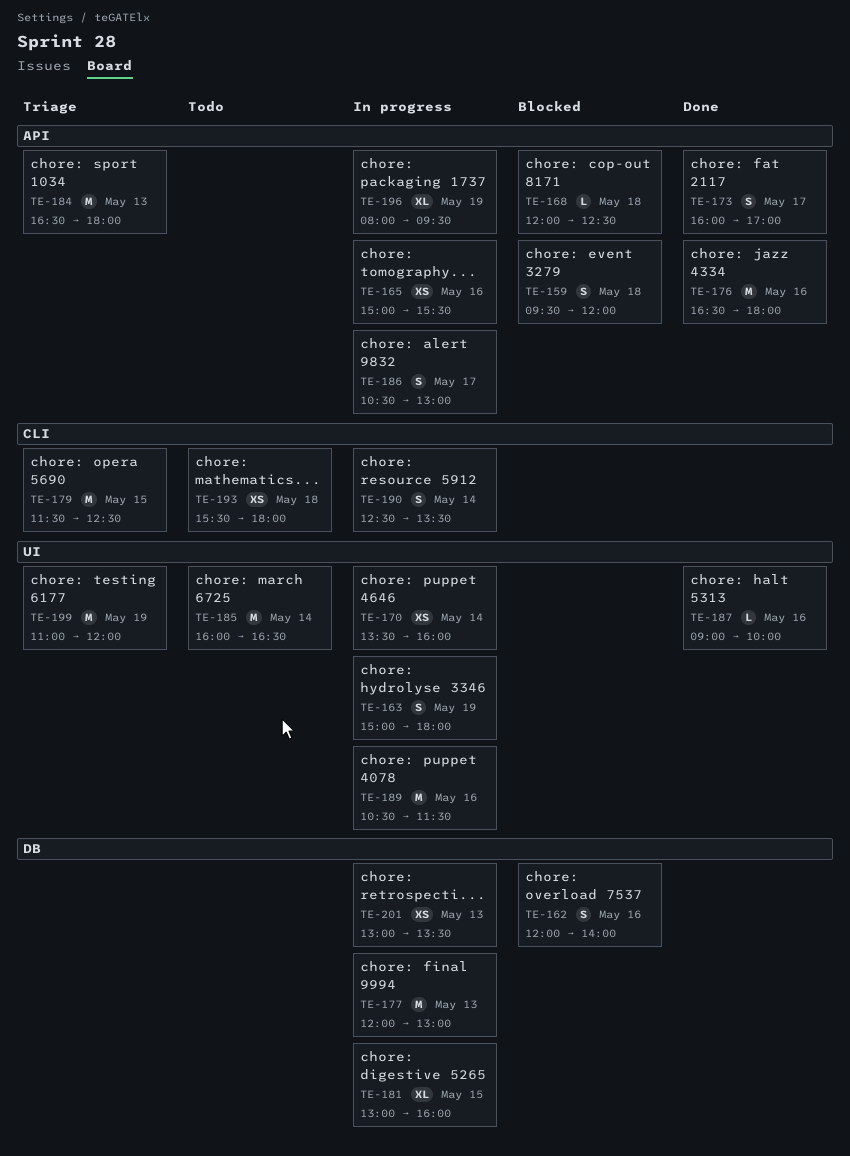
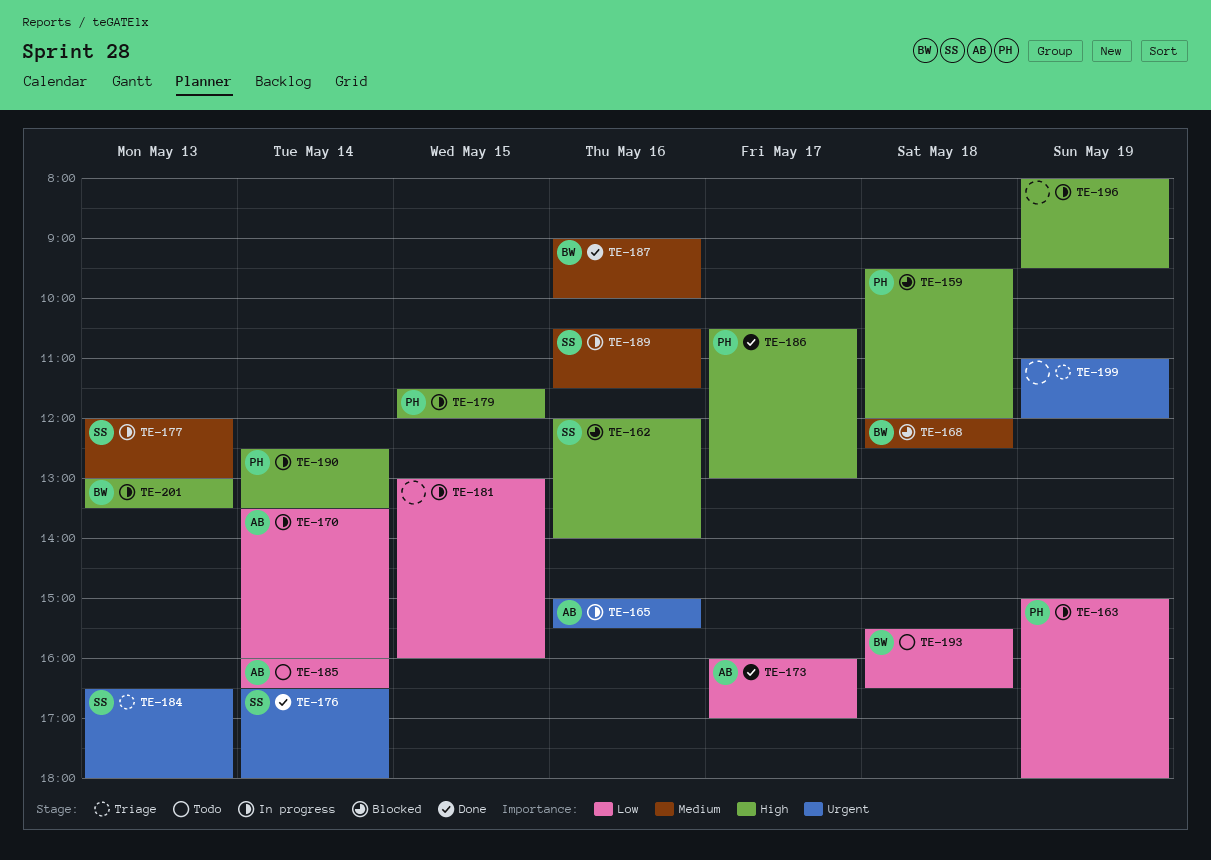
TE-176, day: May 16 -> May 14
TE-179, status: Triage -> In progress
TE-179, ends: 12:30 -> 12:00
TE-186, status: In progress -> Done
TE-193, ends: 18:00 -> 16:30

